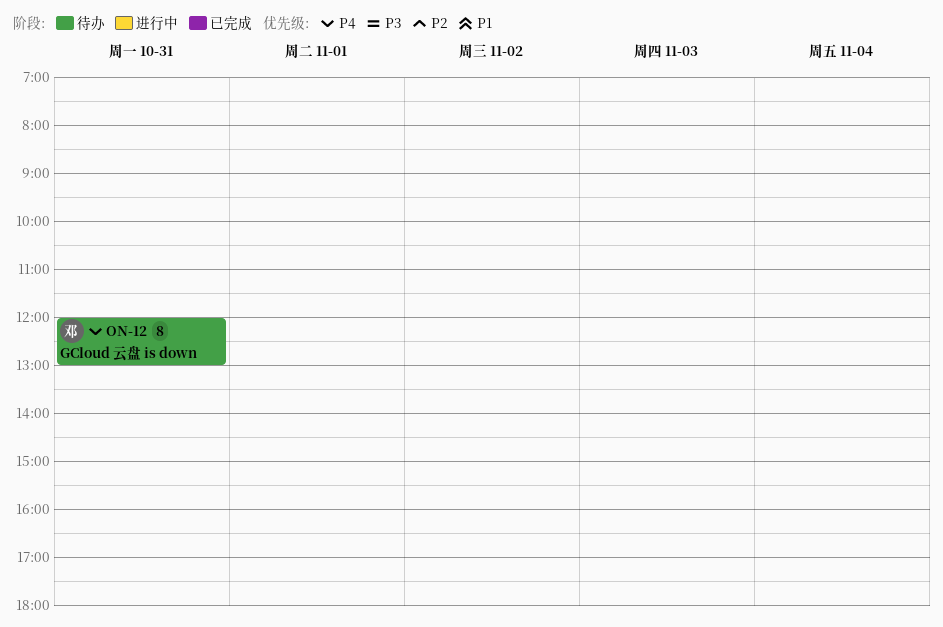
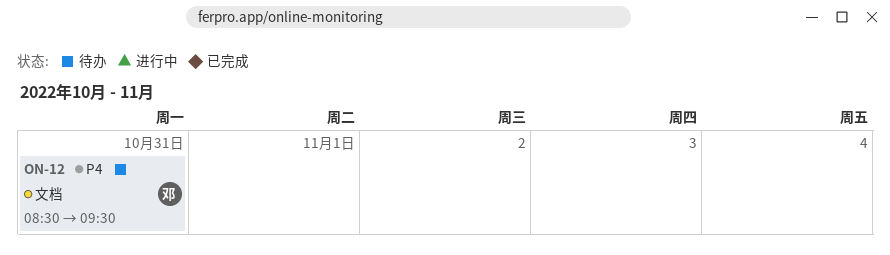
ON-12, begins: 12:00 -> 08:30
ON-12, ends: 13:00 -> 09:30

